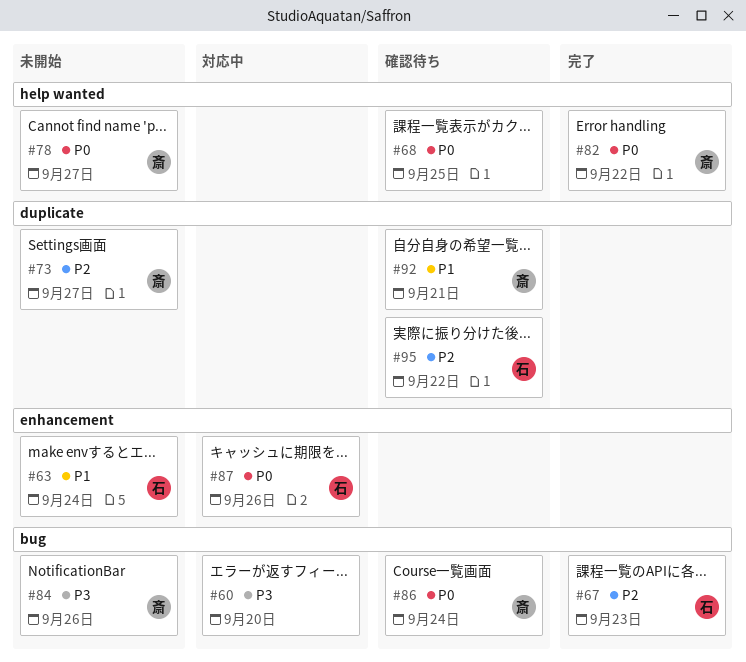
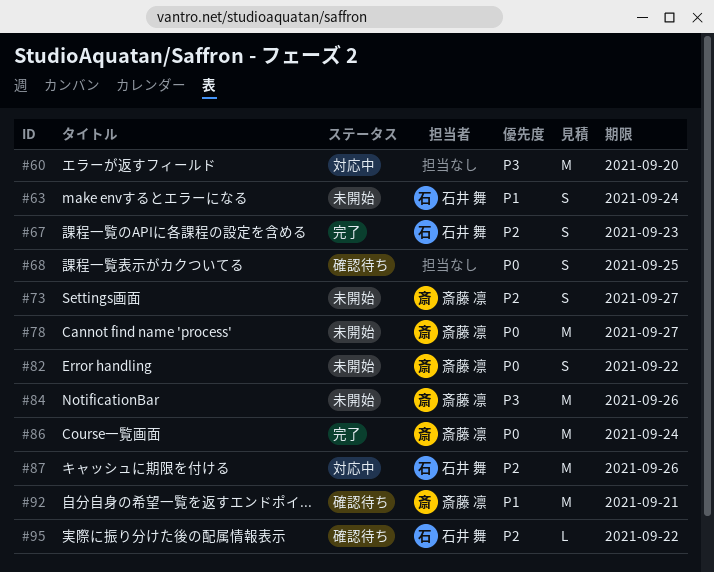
#82, status: 完了 -> 未開始
#86, status: 確認待ち -> 完了
#87, priority: P0 -> P2

